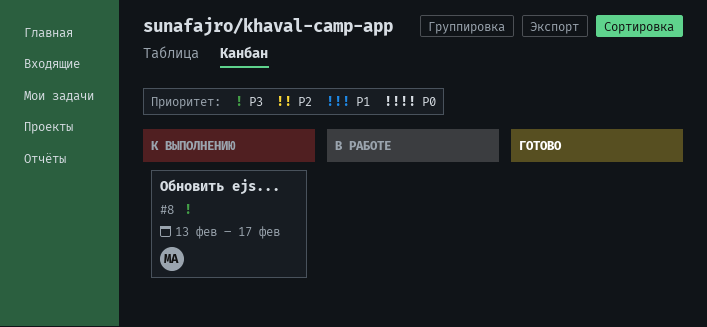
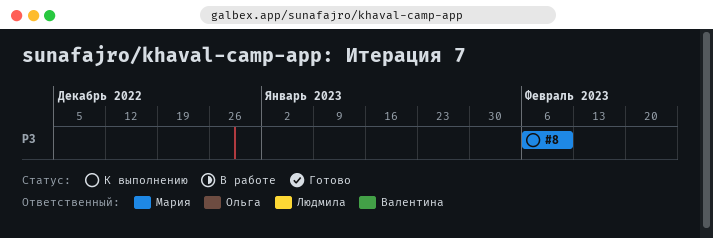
#8, start: Feb 13 -> Feb 6
#8, due: Feb 17 -> Feb 10

